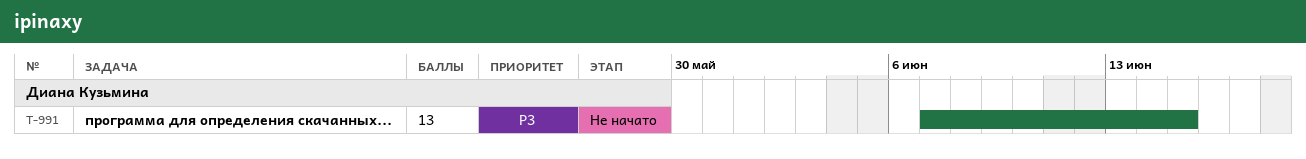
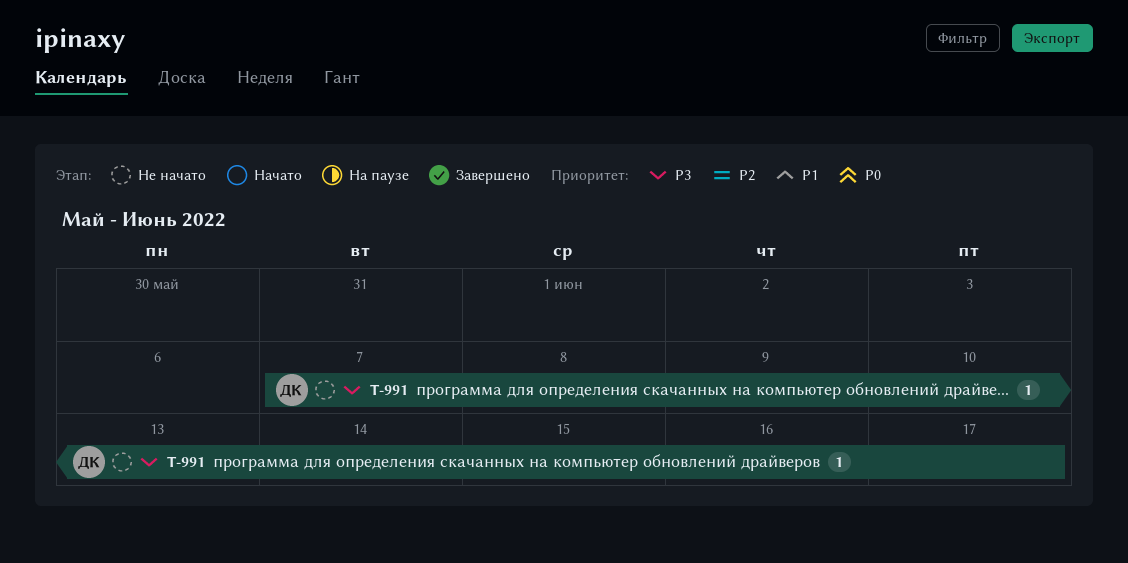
T-991, estimate: 13 -> 1
T-991, due: Jun 15 -> Jun 17

